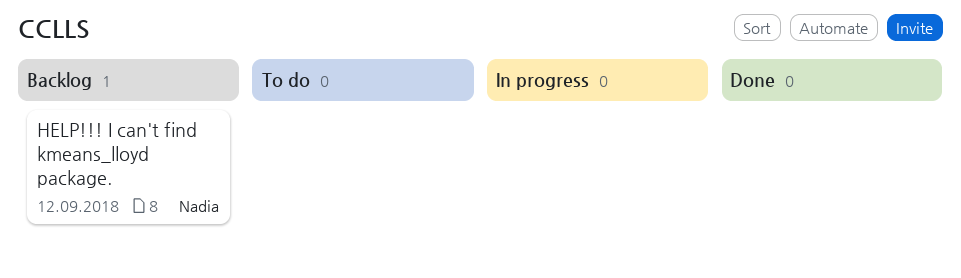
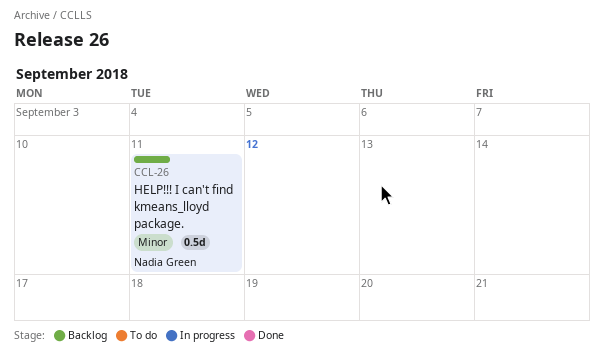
HELP!!! I can't find kmeans_lloyd package., due: Sep 12 -> Sep 11

